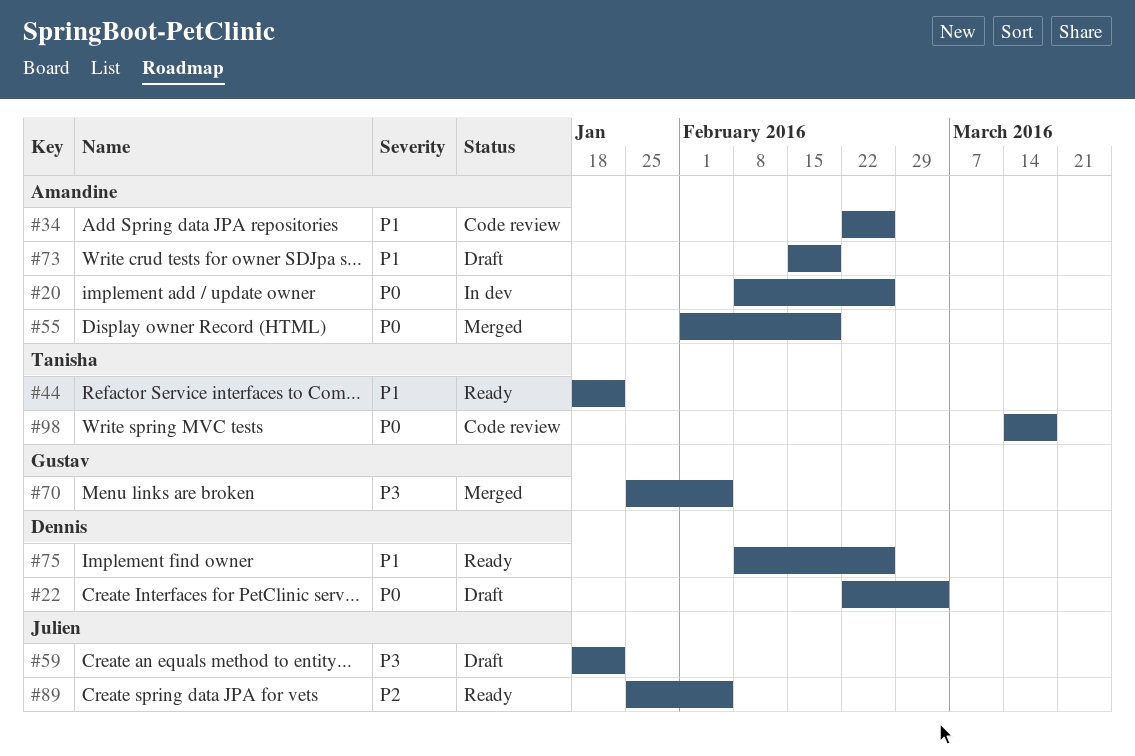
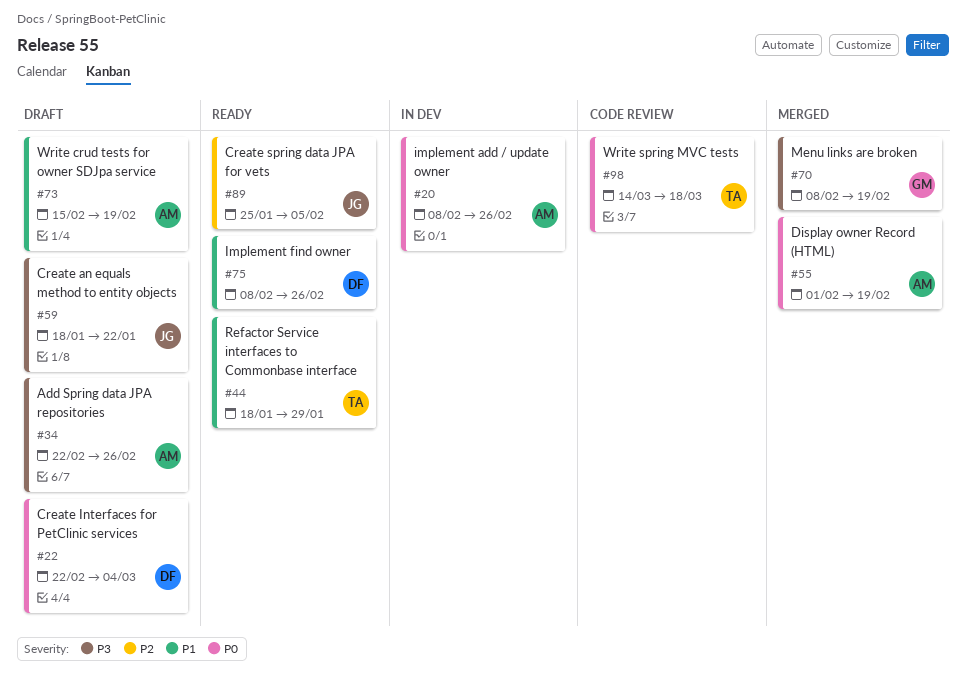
#34, status: Code review -> Draft
#34, priority: P1 -> P3
#44, due: Jan 22 -> Jan 29
#70, start: Jan 25 -> Feb 8
#70, due: Feb 5 -> Feb 19

